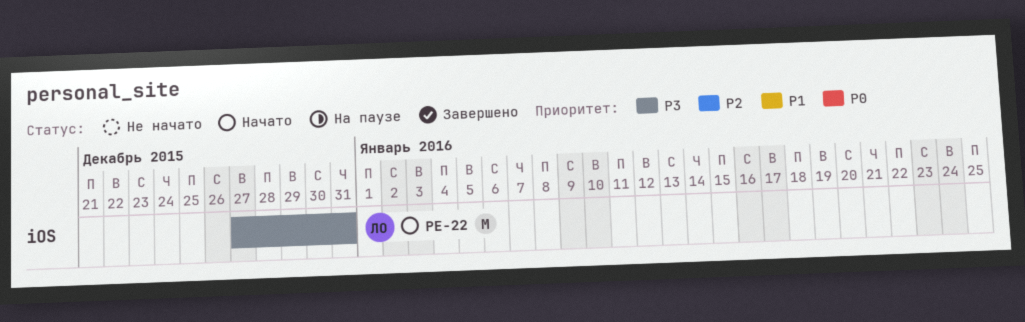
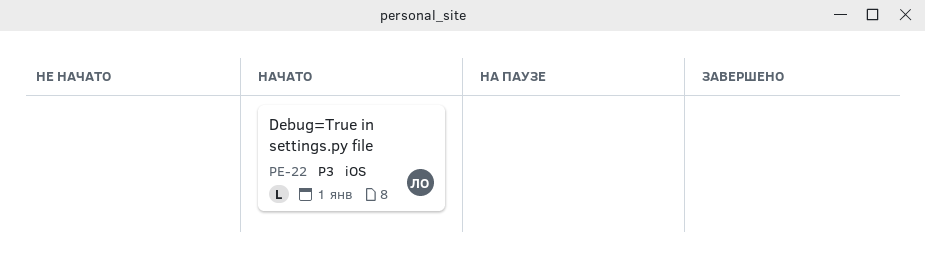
PE-22, estimate: M -> L
PE-22, due: Dec 31 -> Jan 1

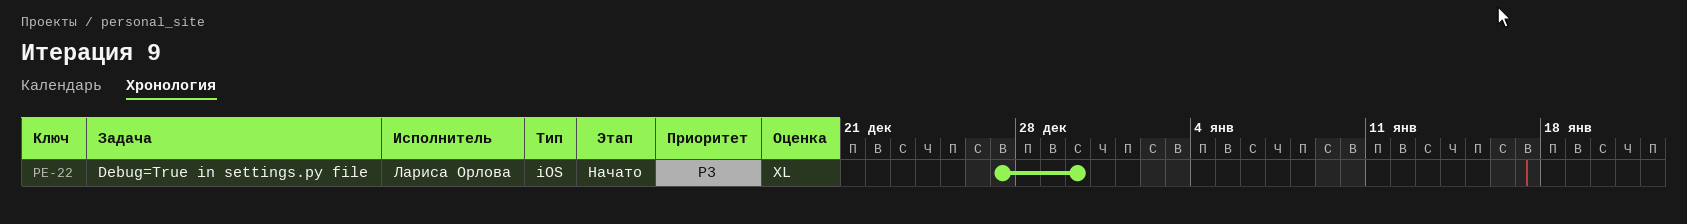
PE-22, estimate: L -> XL
PE-22, due: Jan 1 -> Dec 30

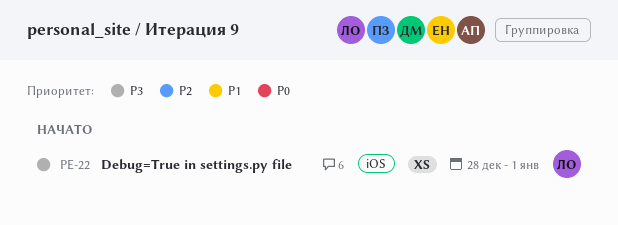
PE-22, estimate: XL -> XS
PE-22, start: Dec 27 -> Dec 28
PE-22, due: Dec 30 -> Jan 1

